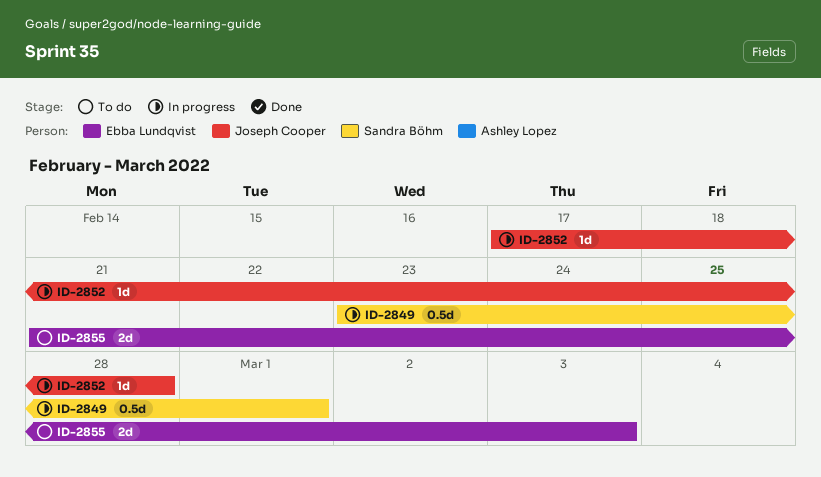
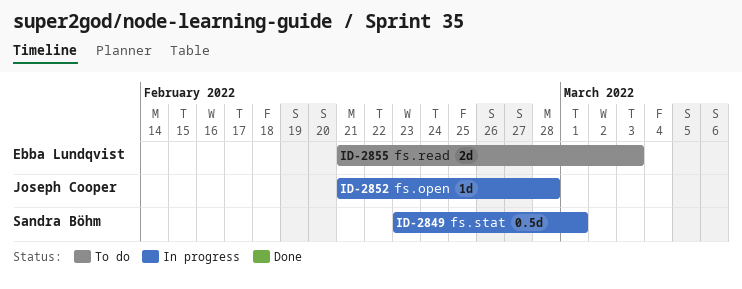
ID-2852, start: Feb 17 -> Feb 21

